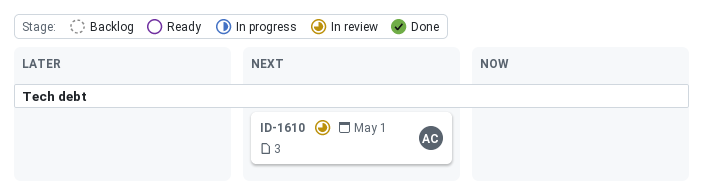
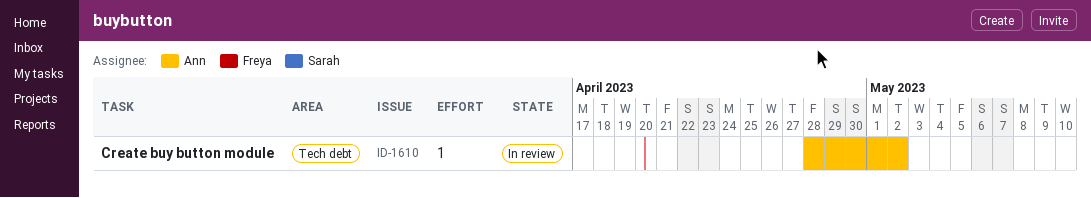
ID-1610, due: May 1 -> May 2

